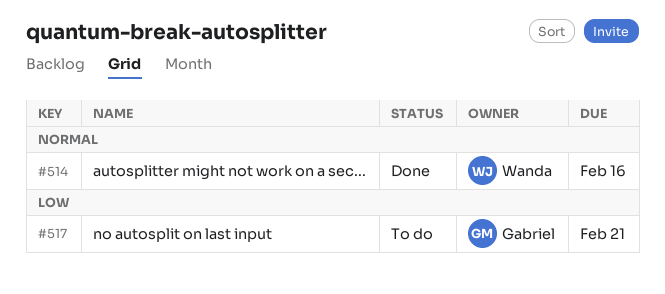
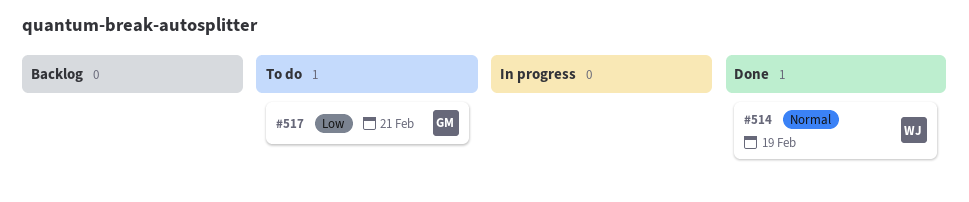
#514, due: Feb 16 -> Feb 19

